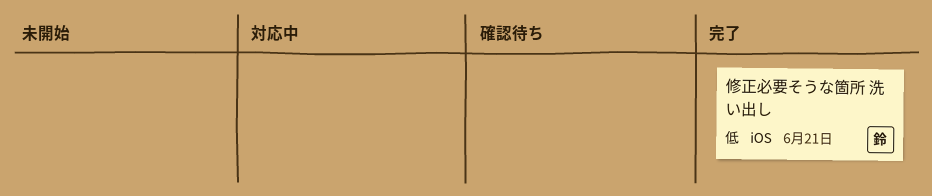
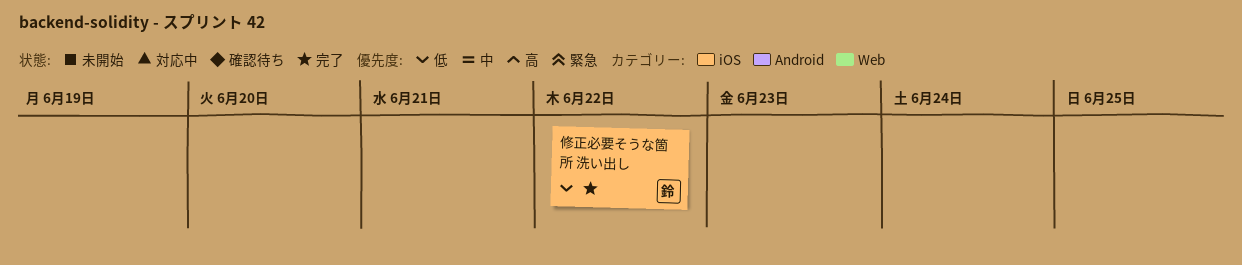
修正必要そうな箇所 洗い出し, due: Jun 21 -> Jun 22

